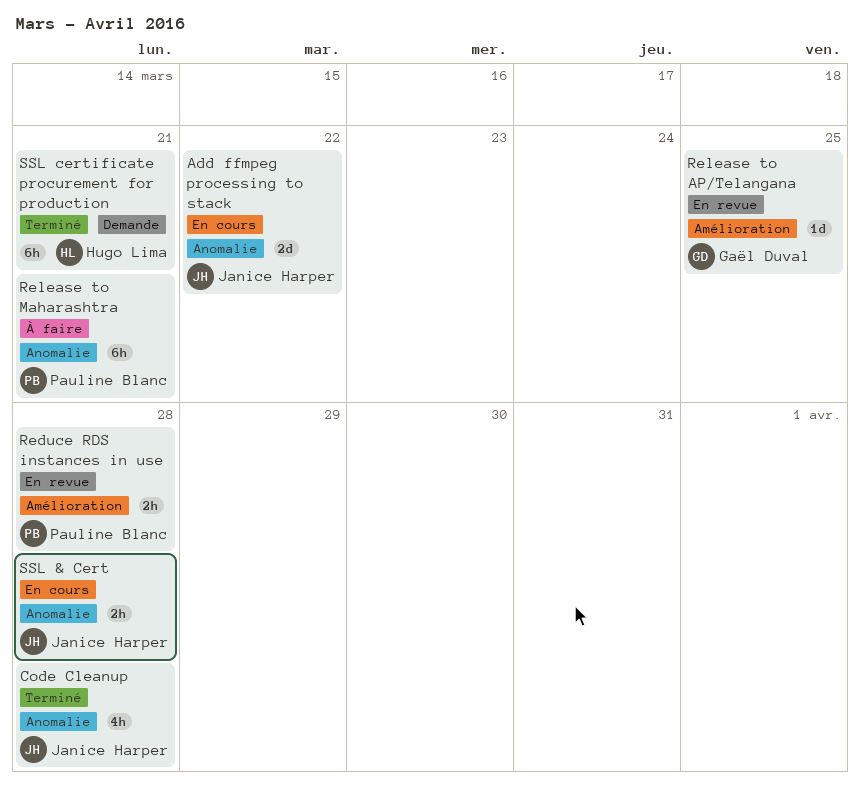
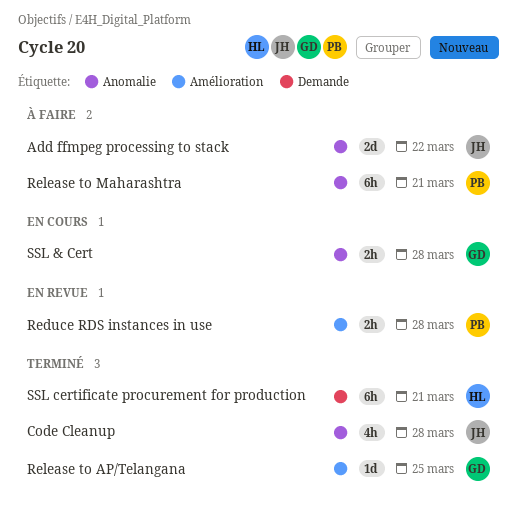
Add ffmpeg processing to stack, status: En cours -> À faire
Release to AP/Telangana, status: En revue -> Terminé
SSL & Cert, owner: Janice Harper -> Gaël Duval

